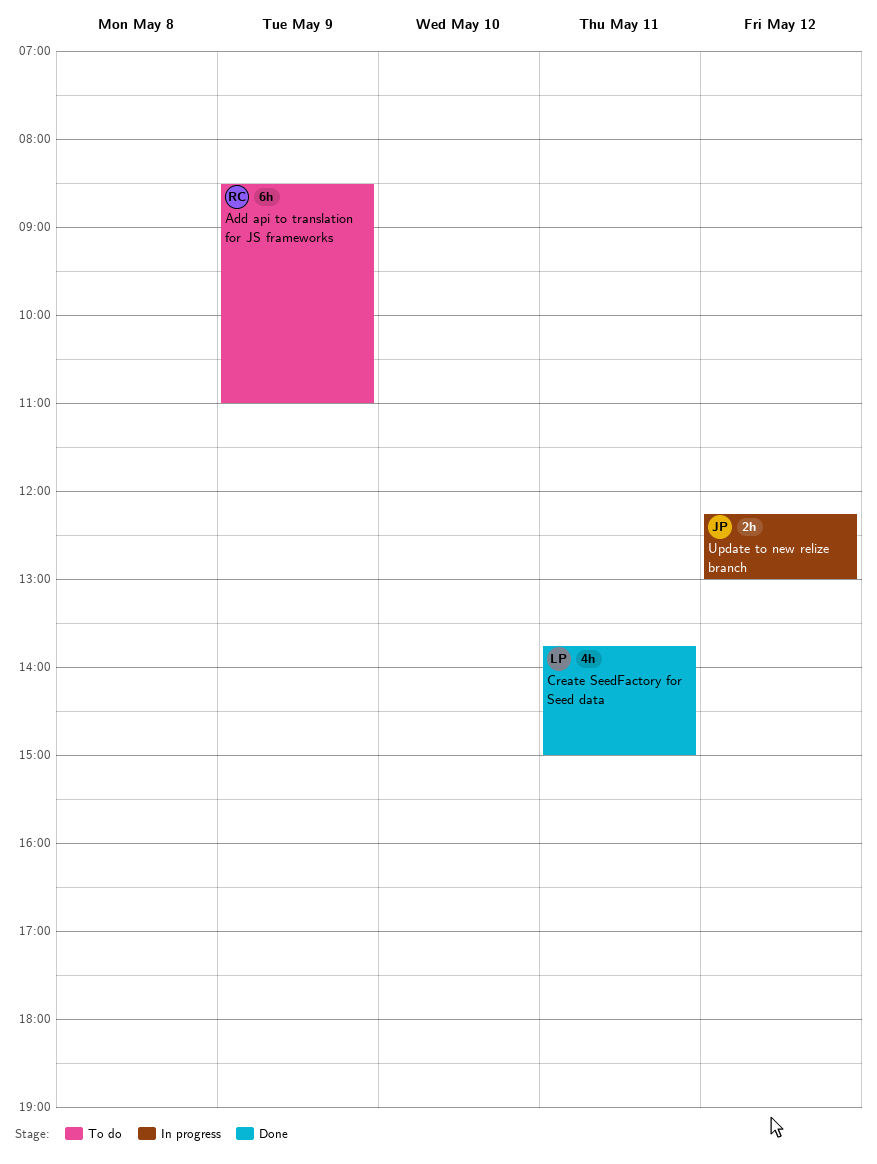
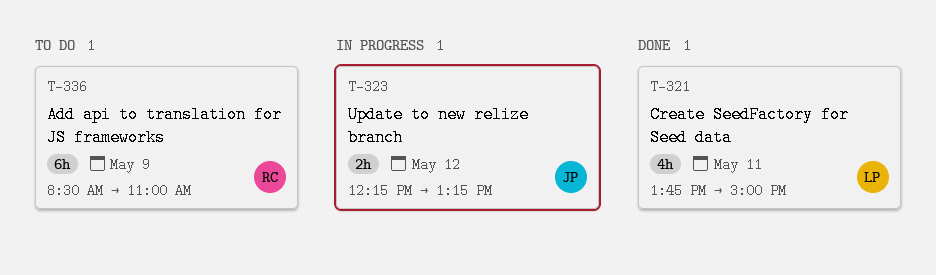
Update to new relize branch, ends: 13:00 -> 13:15

